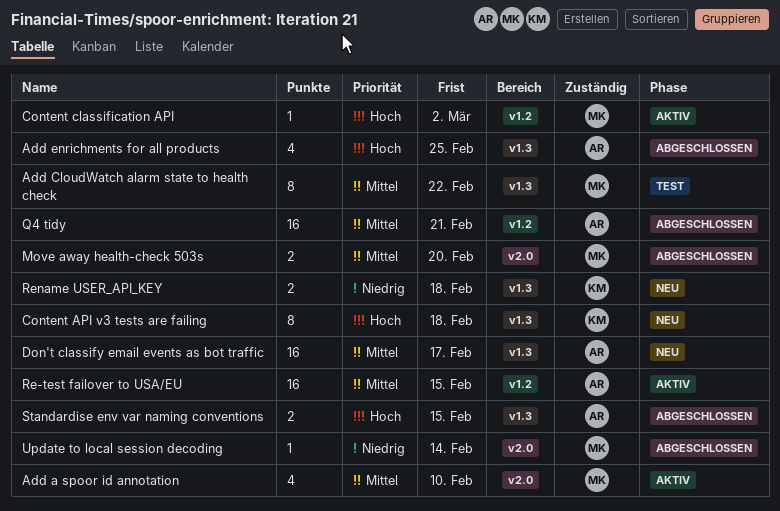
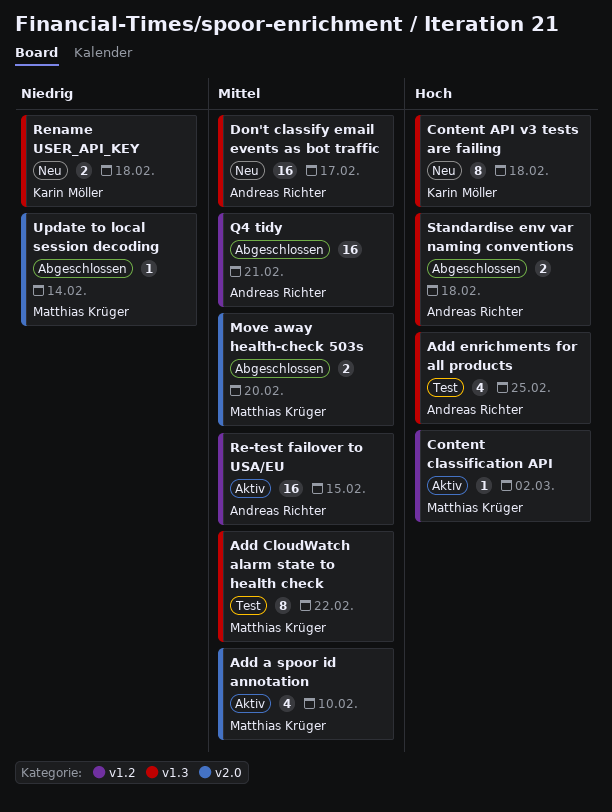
Add enrichments for all products, status: Abgeschlossen -> Test
Standardise env var naming conventions, due: Feb 15 -> Feb 18

